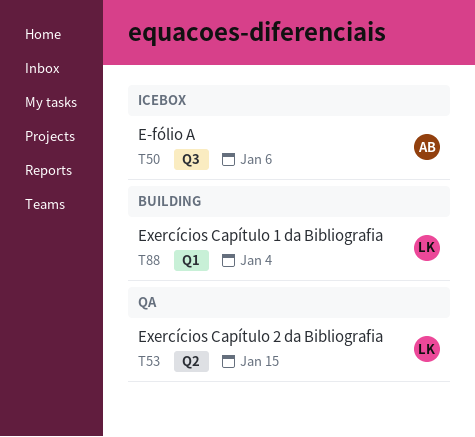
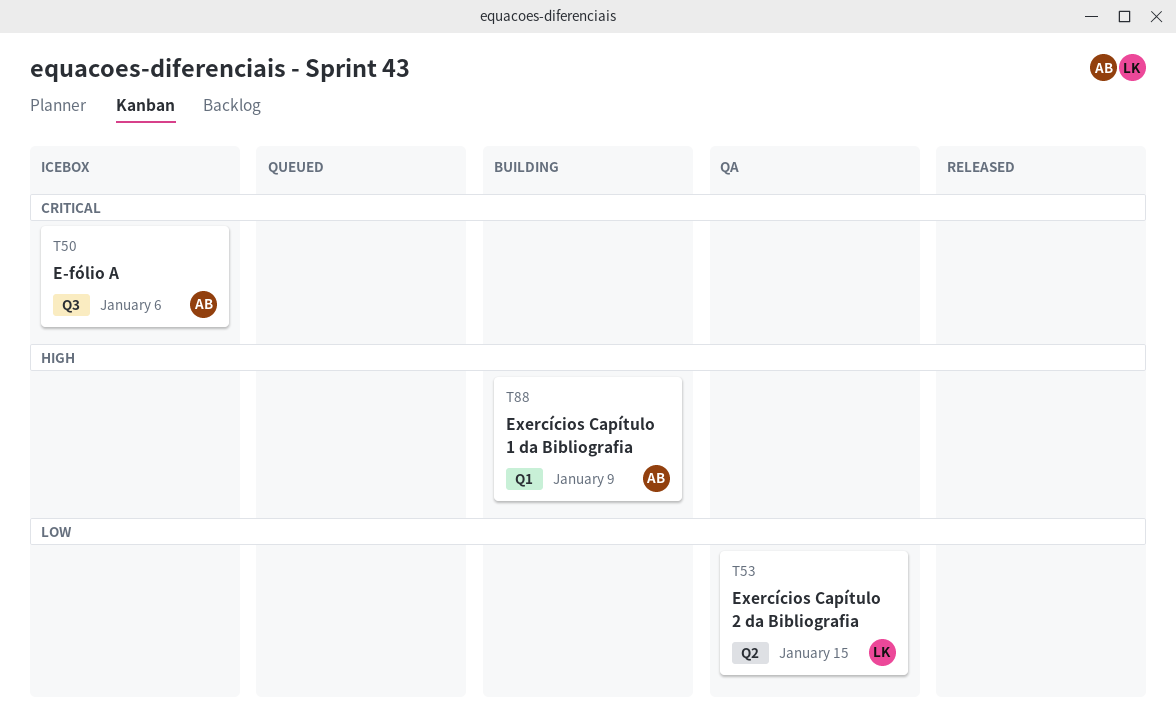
T88, owner: LK -> AB
T88, due: Jan 4 -> Jan 9

